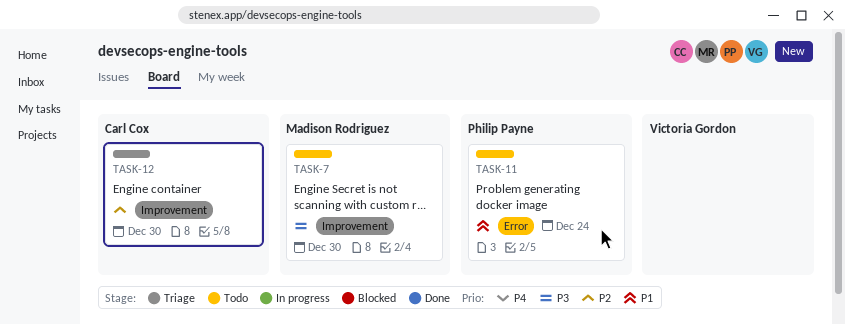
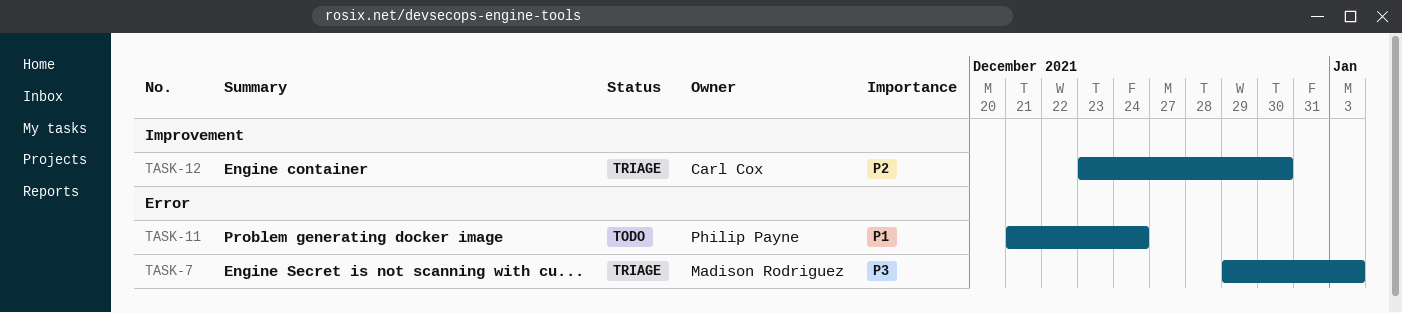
TASK-7, status: Todo -> Triage
TASK-7, label: Improvement -> Error
TASK-7, due: Dec 30 -> Jan 3

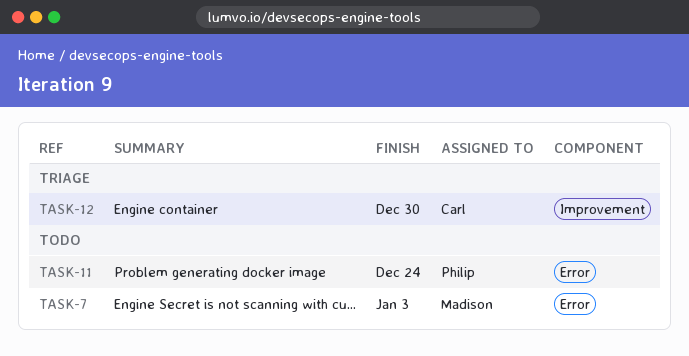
TASK-7, status: Triage -> Todo

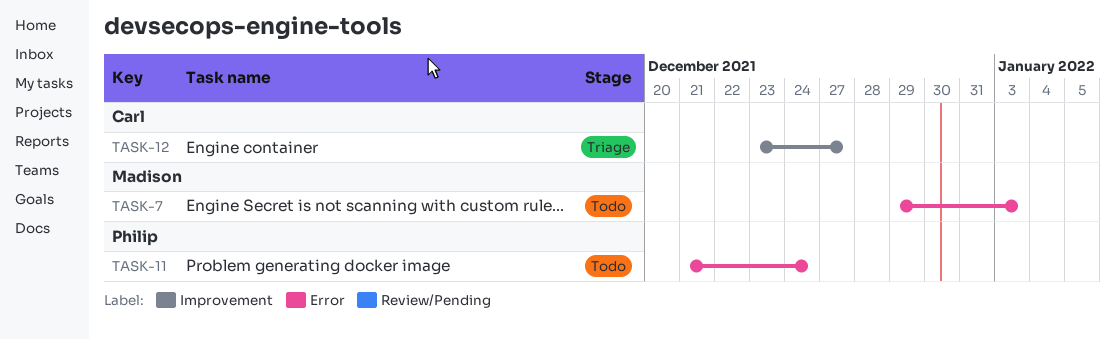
TASK-12, due: Dec 30 -> Dec 27

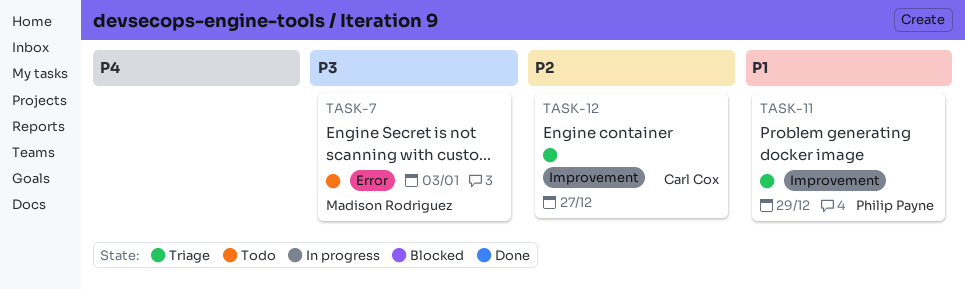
TASK-11, status: Todo -> Triage
TASK-11, label: Error -> Improvement
TASK-11, due: Dec 24 -> Dec 29

